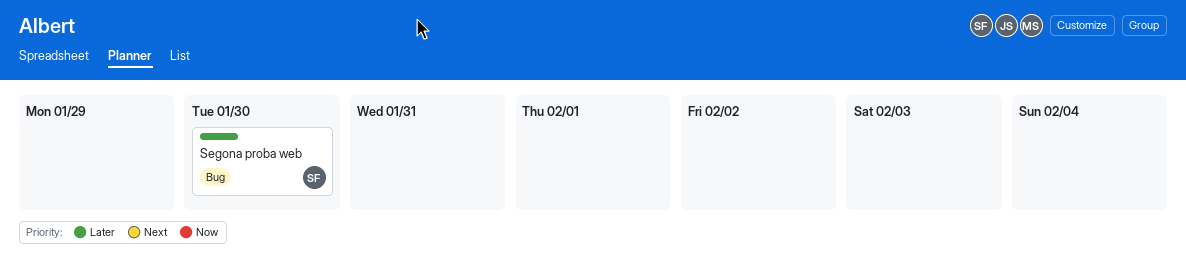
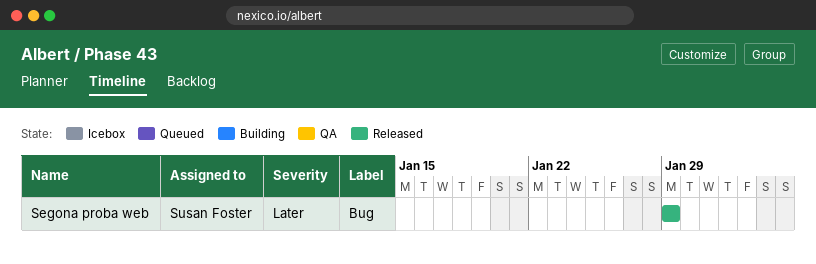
Segona proba web, due: Jan 30 -> Jan 29

